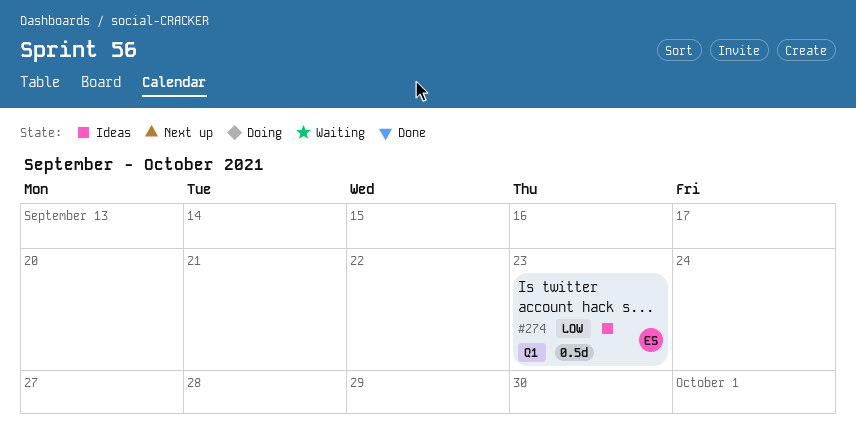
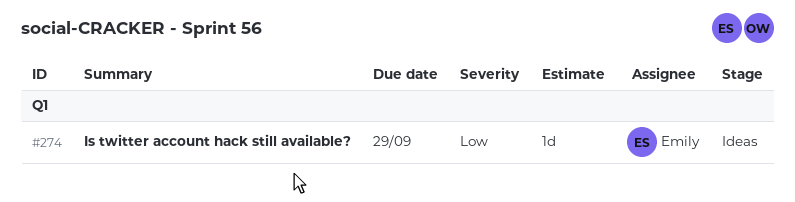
#274, estimate: 0.5d -> 1d
#274, due: Sep 23 -> Sep 29

